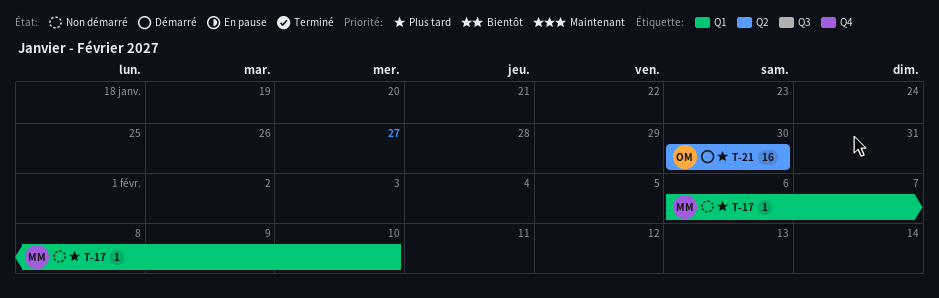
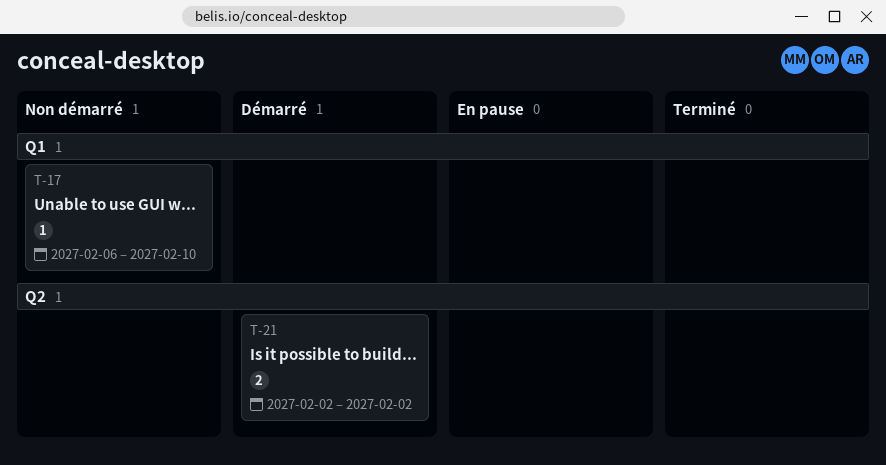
T-21, estimate: 16 -> 2
T-21, start: Jan 30 -> Feb 2
T-21, due: Jan 30 -> Feb 2

